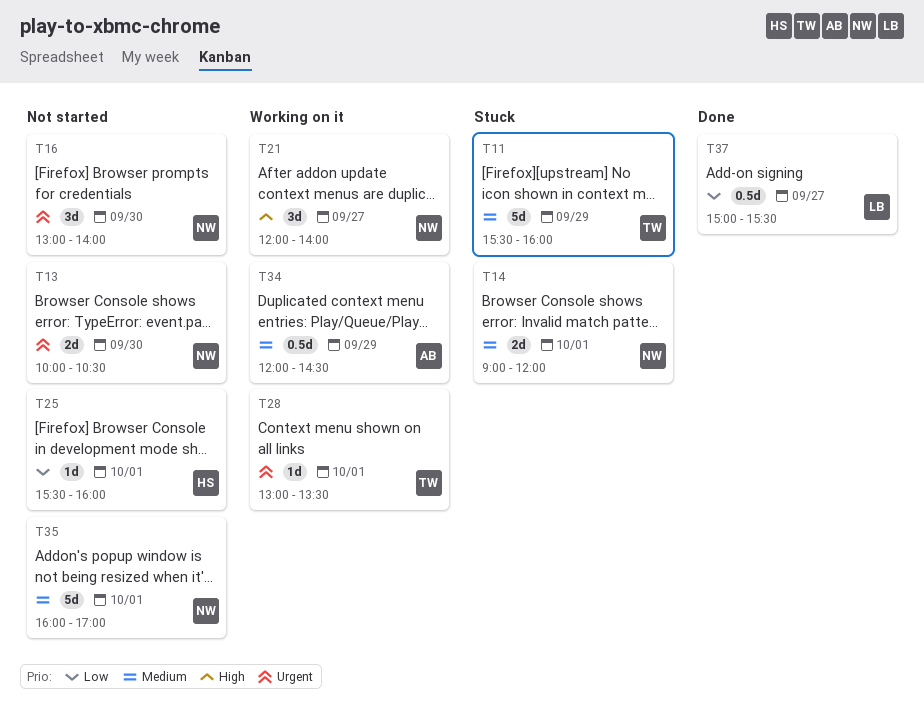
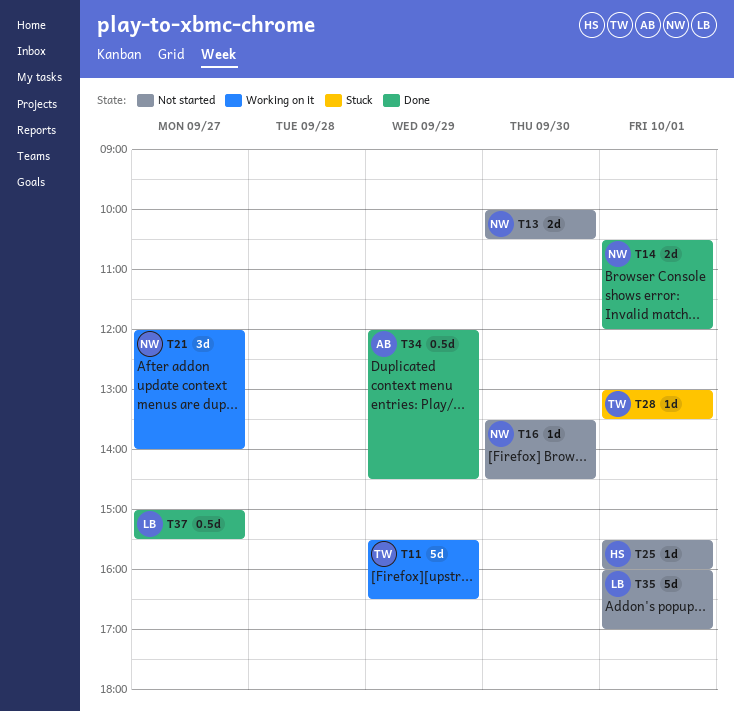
T11, status: Stuck -> Working on it
T11, ends: 16:00 -> 16:30
T14, status: Stuck -> Done
T14, begins: 09:00 -> 10:30
T16, estimate: 3d -> 1d
T16, begins: 13:00 -> 13:30
T16, ends: 14:00 -> 14:30
T28, status: Working on it -> Stuck
T34, status: Working on it -> Done
T35, owner: NW -> LB

